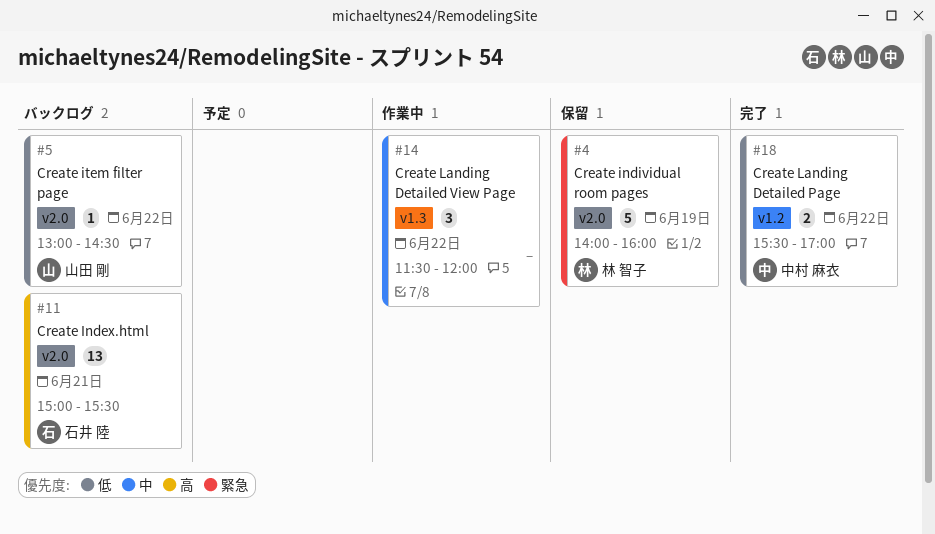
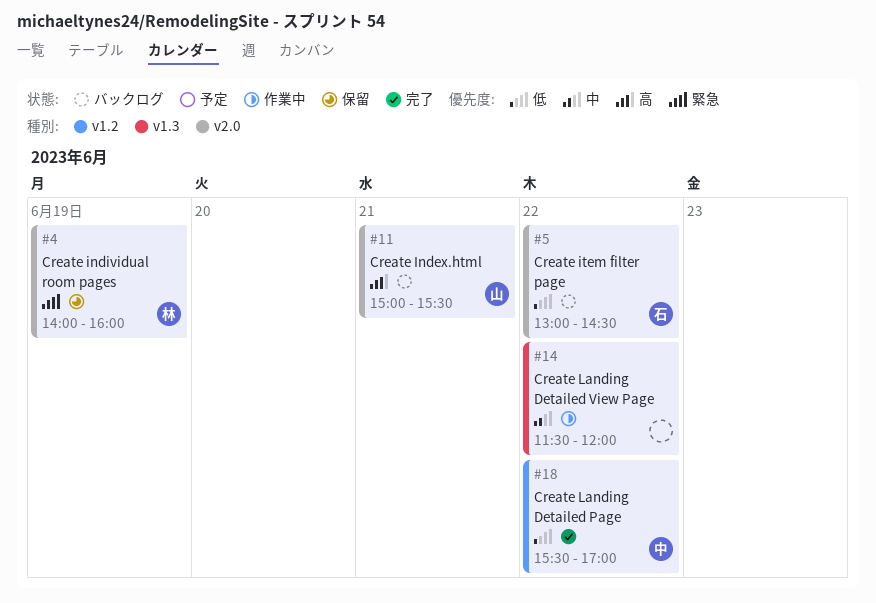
#5, owner: 山田 剛 -> 石井 陸
#11, owner: 石井 陸 -> 山田 剛

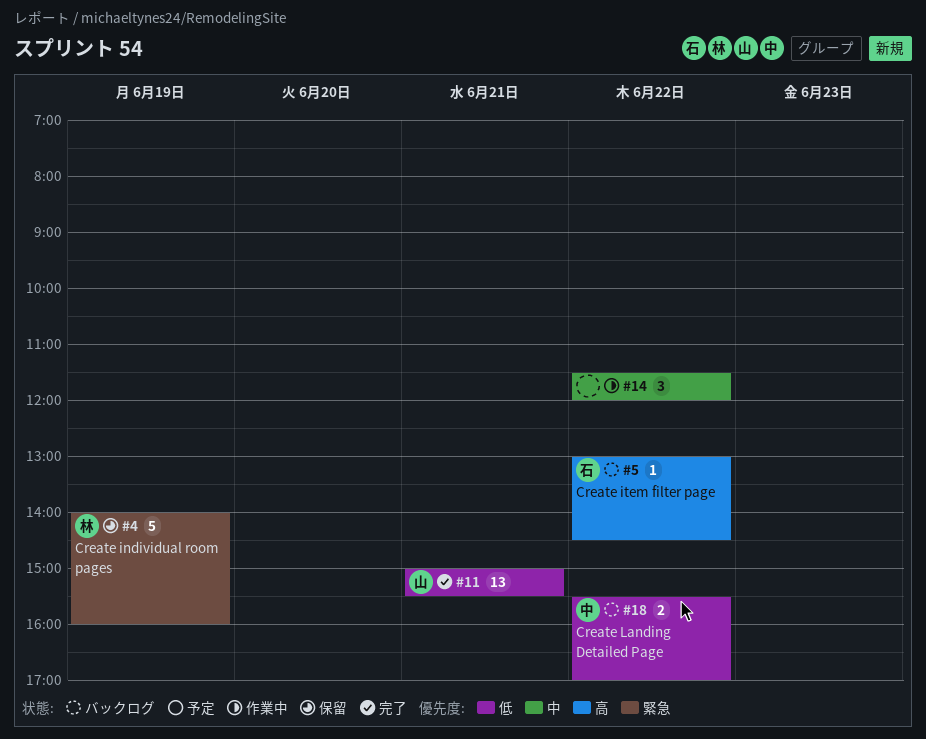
#5, priority: 低 -> 高
#11, status: バックログ -> 完了
#11, priority: 高 -> 低
#18, status: 完了 -> バックログ

